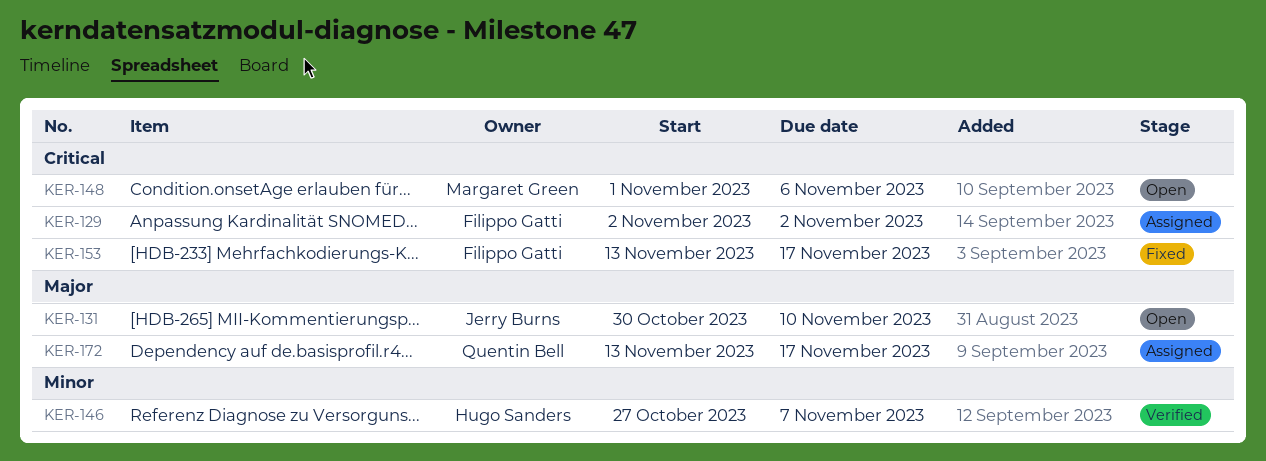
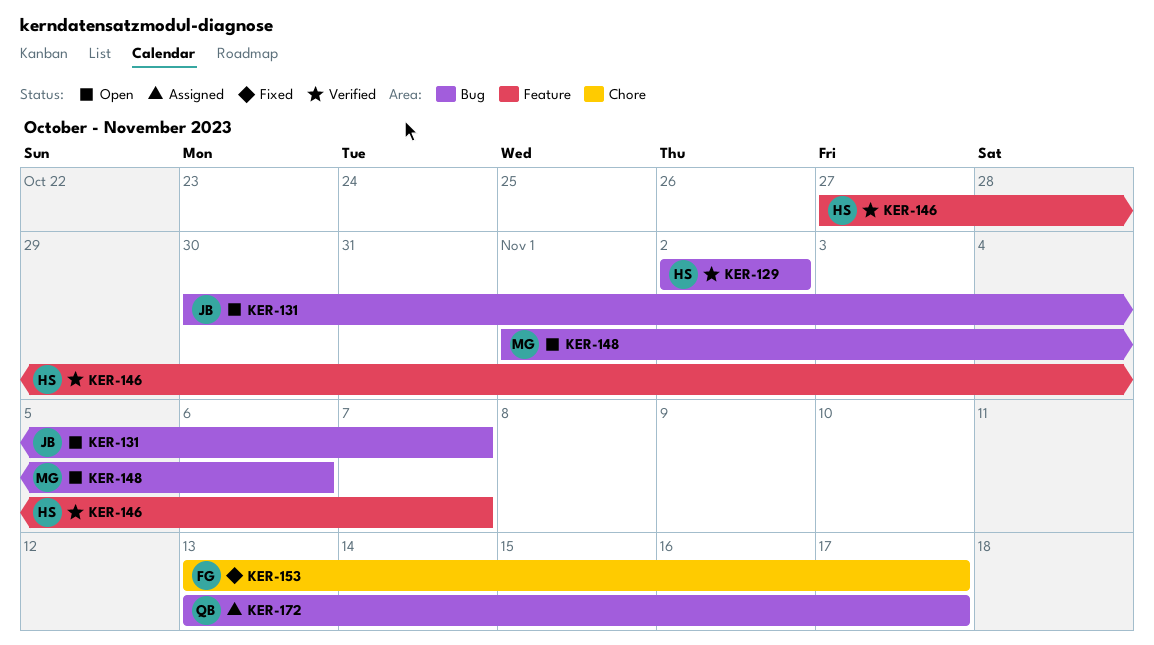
KER-129, status: Assigned -> Verified
KER-129, owner: Filippo Gatti -> Hugo Sanders
KER-131, due: Nov 10 -> Nov 7

